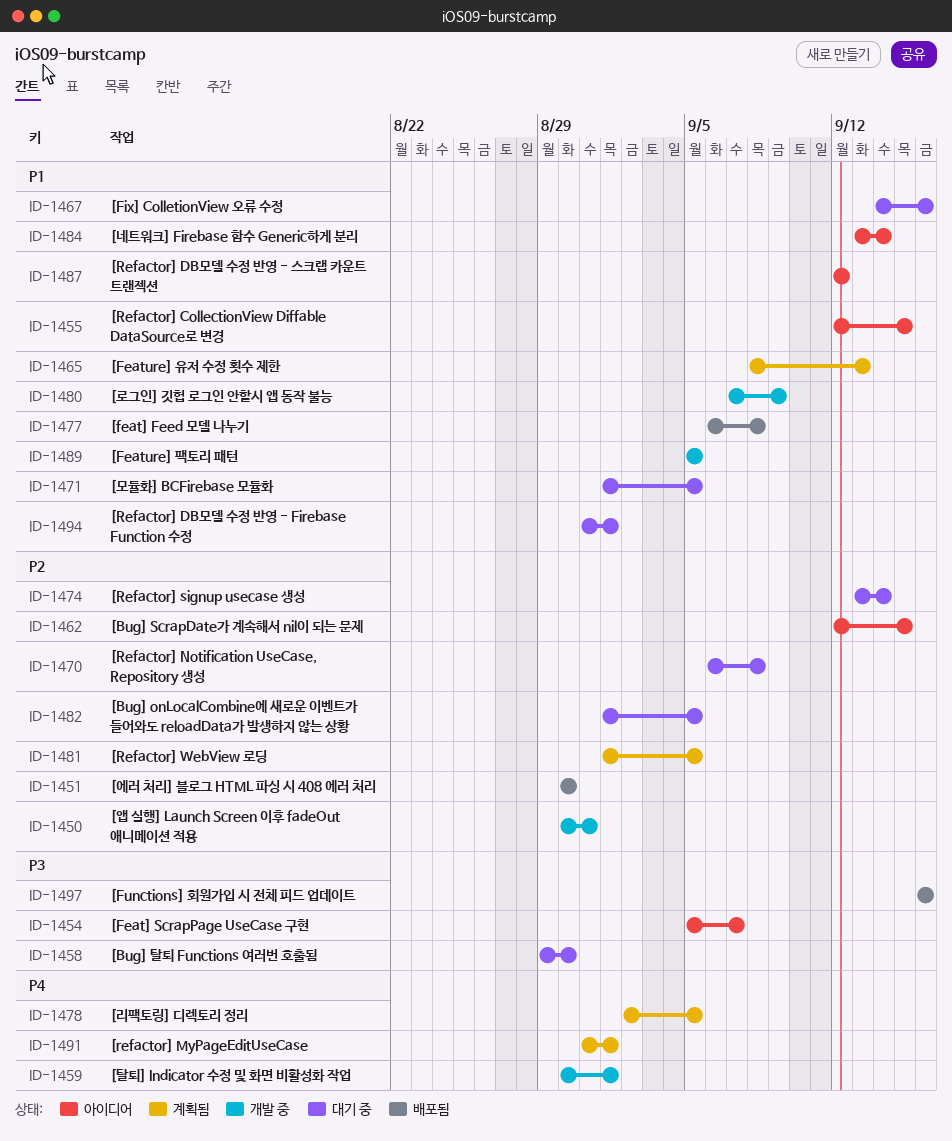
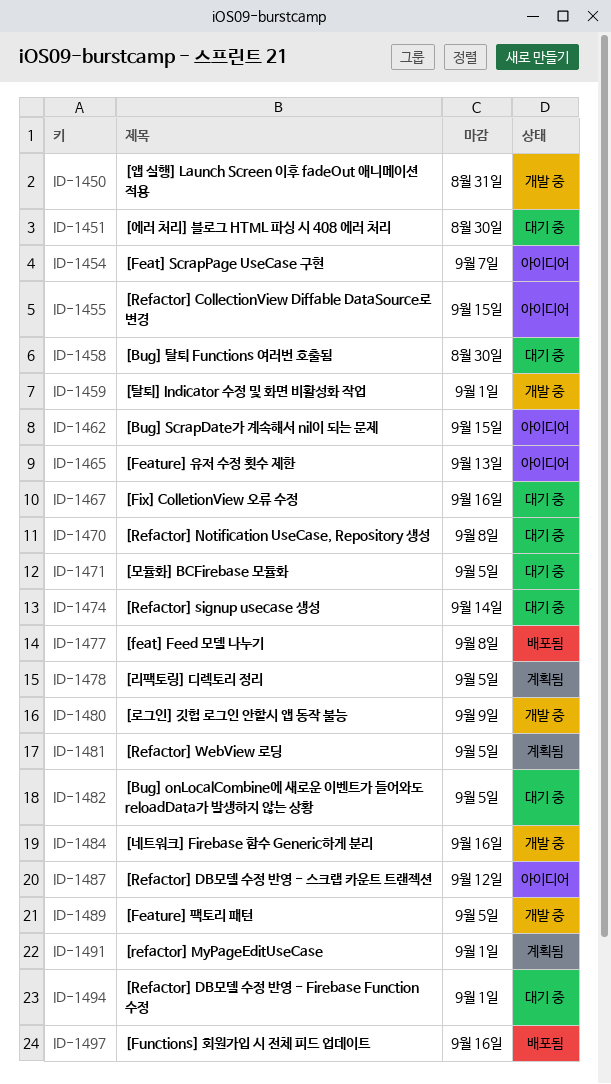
ID-1451, status: 배포됨 -> 대기 중
ID-1465, status: 계획됨 -> 아이디어
ID-1484, status: 아이디어 -> 개발 중
ID-1484, due: Sep 14 -> Sep 16

